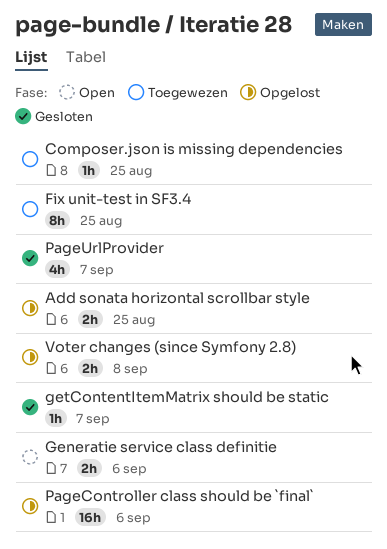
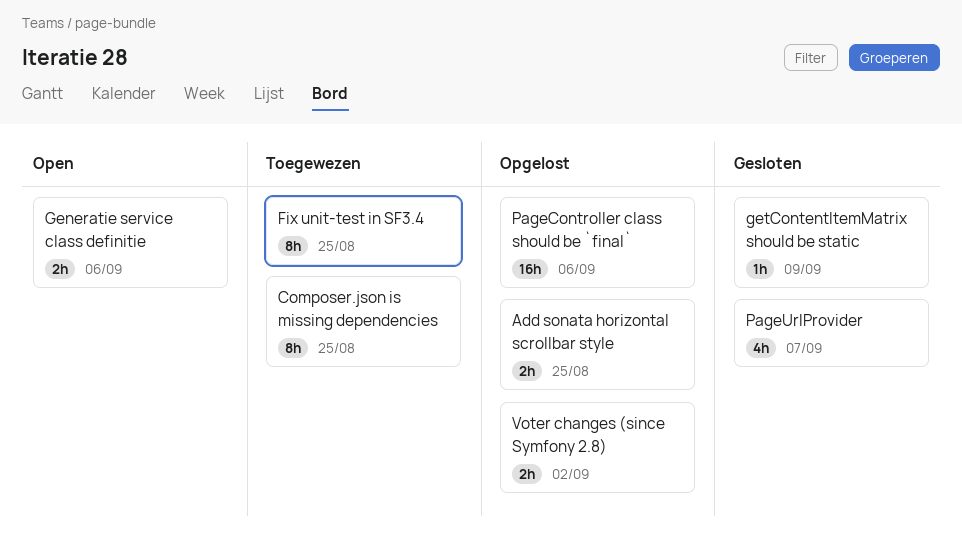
Composer.json is missing dependencies, estimate: 1h -> 8h
getContentItemMatrix should be static, due: Sep 7 -> Sep 9
Voter changes (since Symfony 2.8), due: Sep 8 -> Sep 2

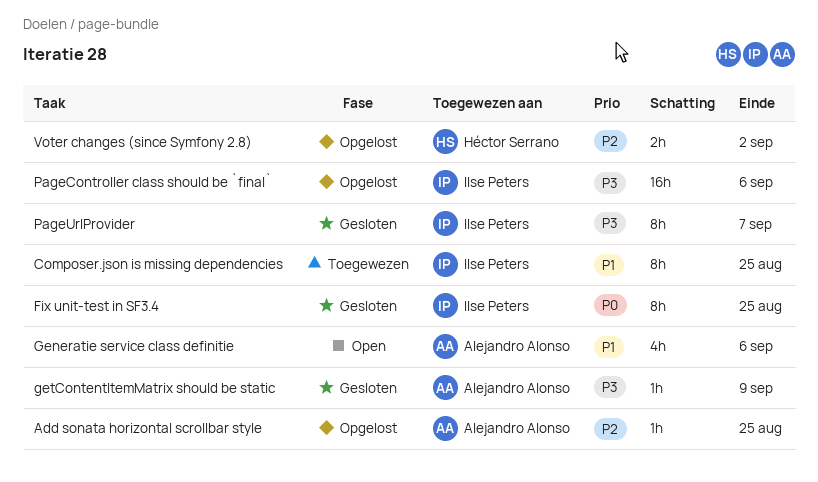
Add sonata horizontal scrollbar style, estimate: 2h -> 1h
Fix unit-test in SF3.4, status: Toegewezen -> Gesloten
Generatie service class definitie, estimate: 2h -> 4h
PageUrlProvider, estimate: 4h -> 8h

